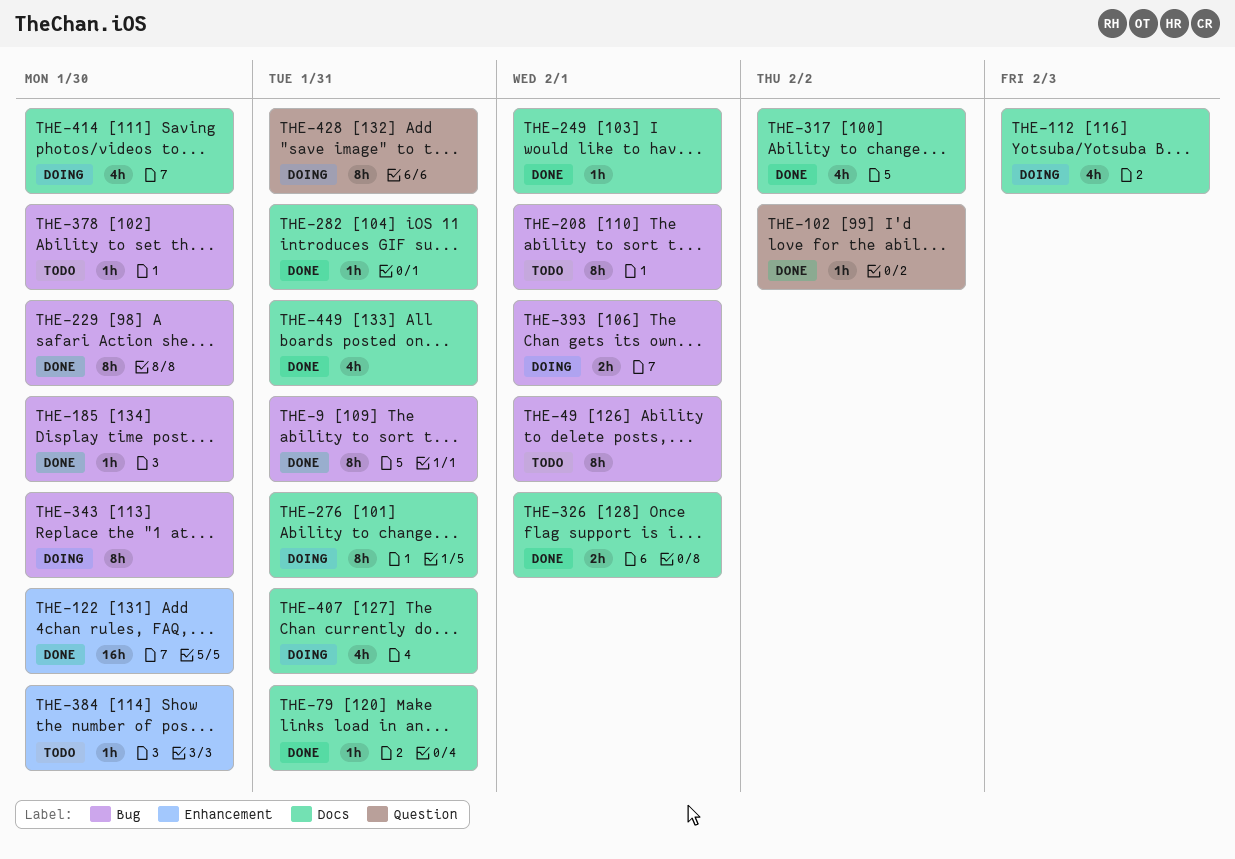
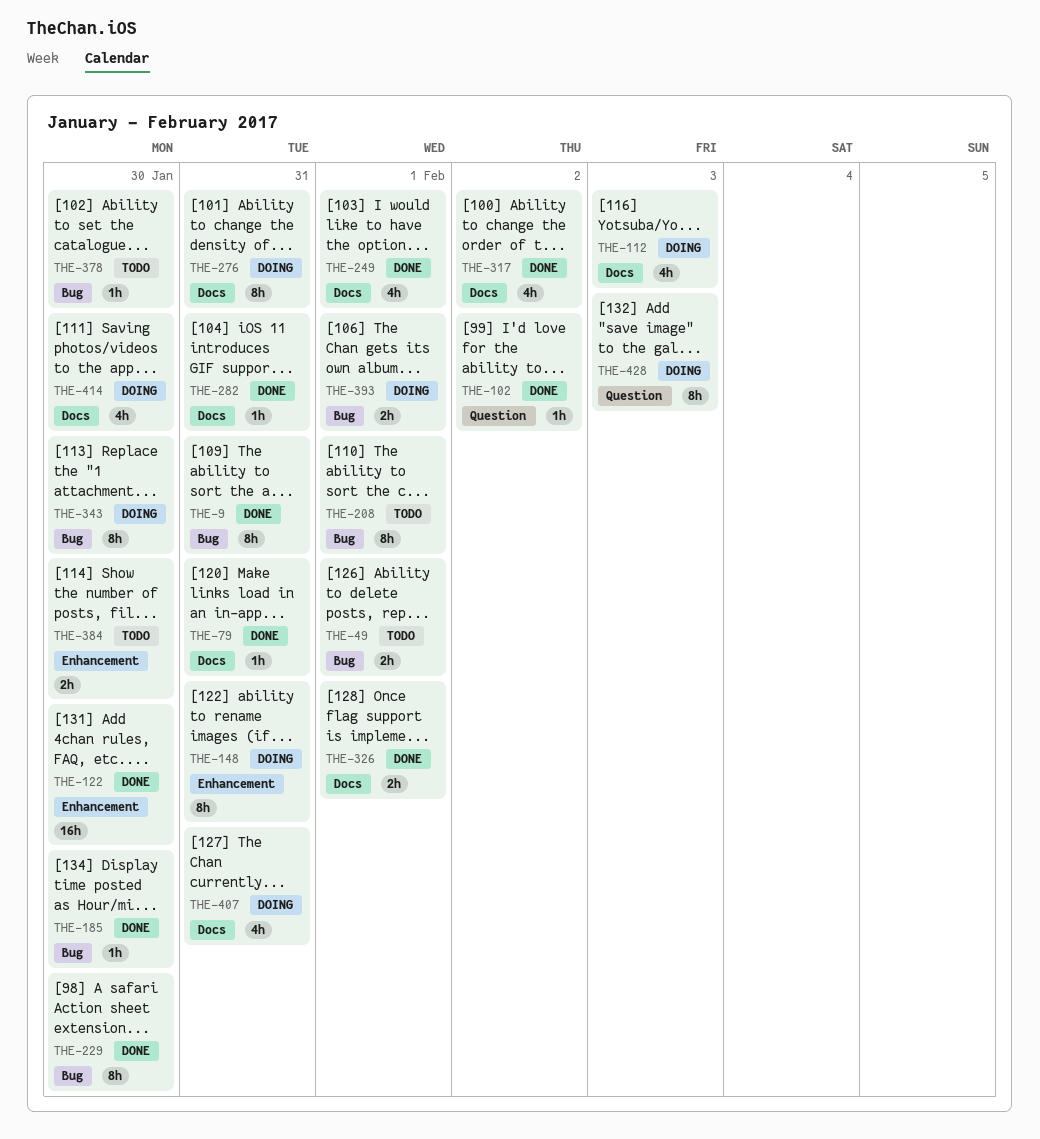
THE-49, estimate: 8h -> 2h
THE-148: none -> present
THE-249, estimate: 1h -> 4h
THE-384, estimate: 1h -> 2h
THE-428, due: Jan 31 -> Feb 3
THE-449: present -> none

